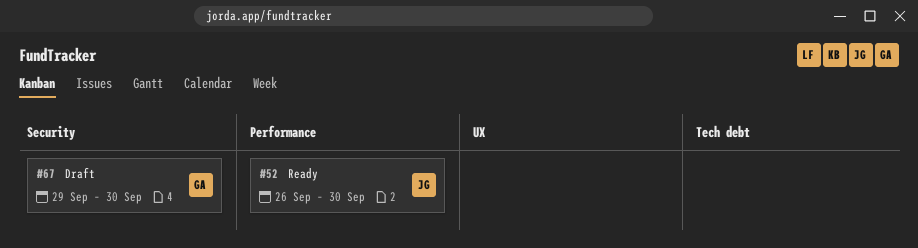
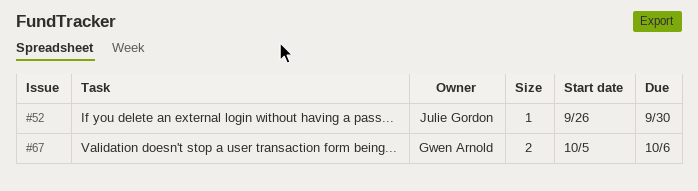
#67, start: Sep 29 -> Oct 5
#67, due: Sep 30 -> Oct 6

